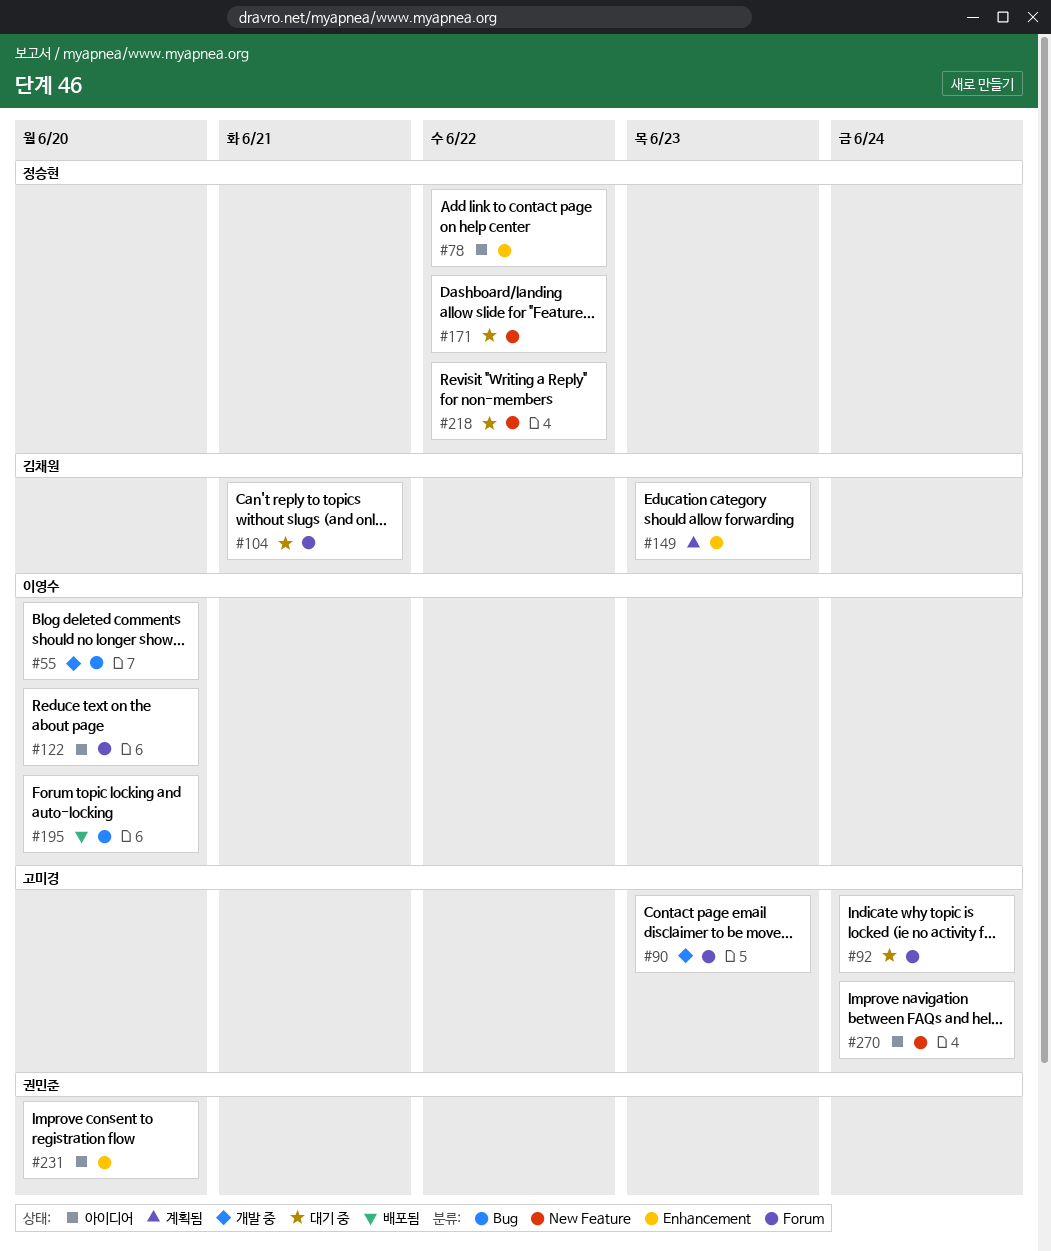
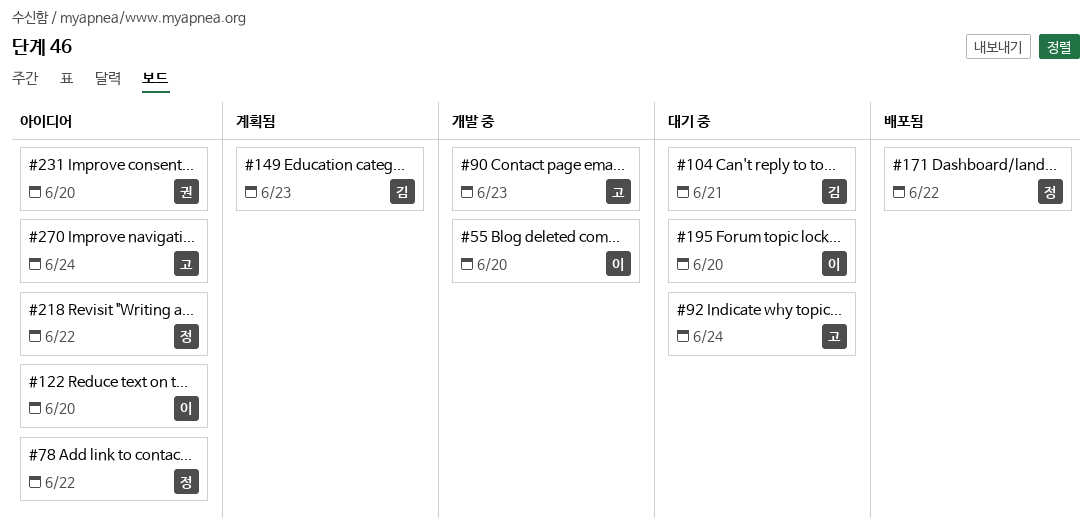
#171, status: 대기 중 -> 배포됨
#195, status: 배포됨 -> 대기 중
#218, status: 대기 중 -> 아이디어

